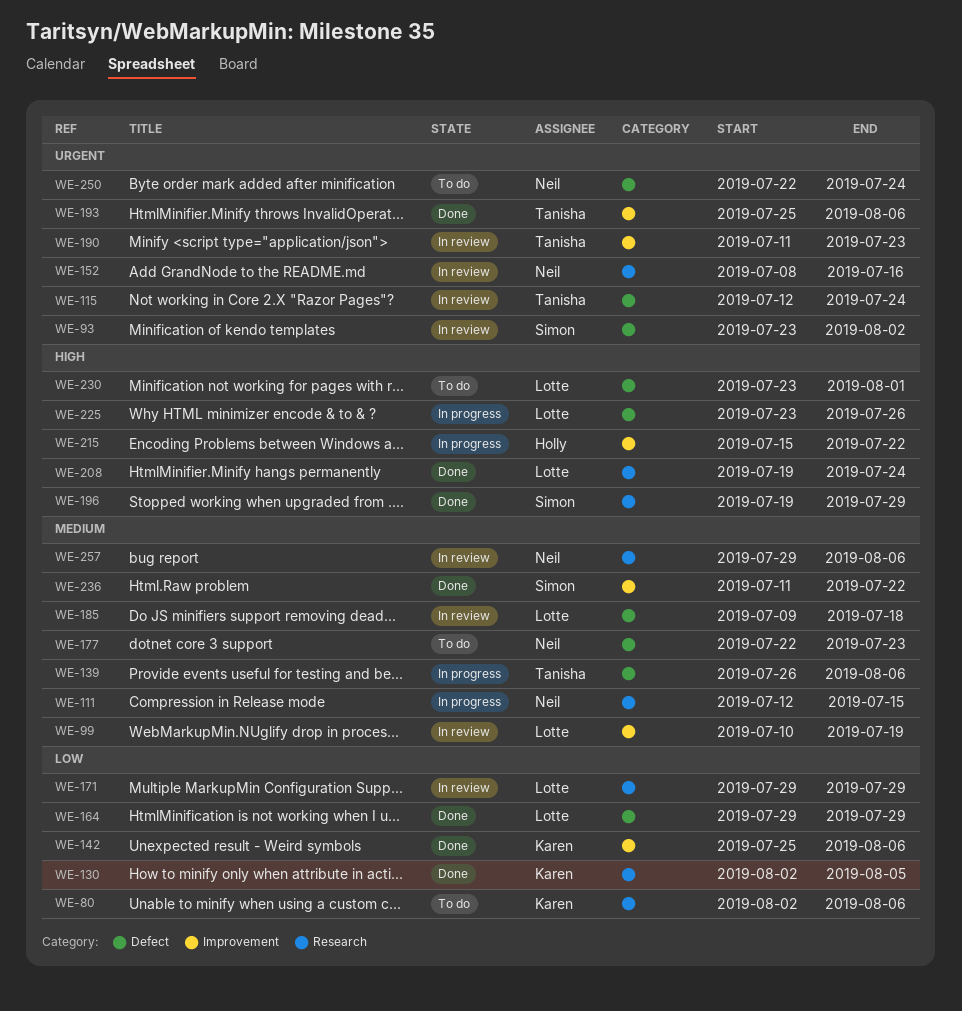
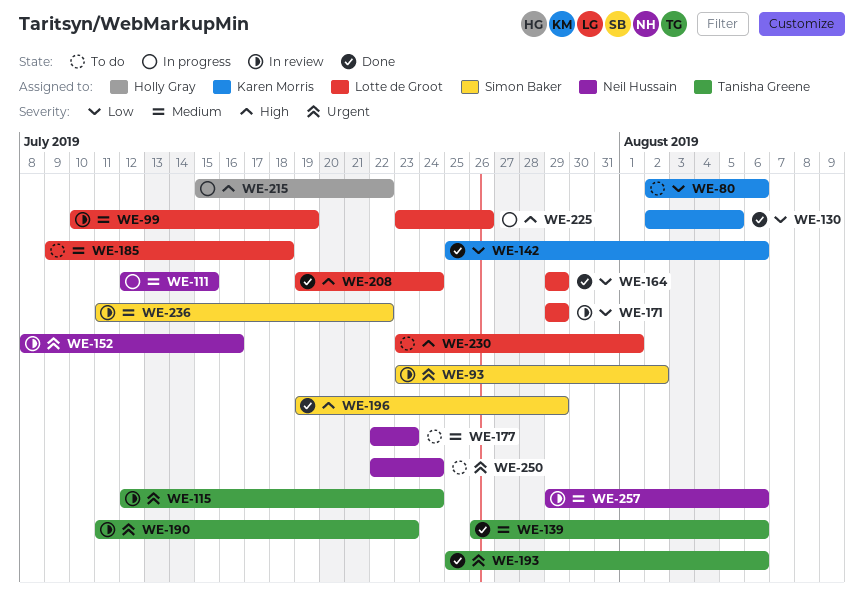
WE-139, status: In progress -> Done
WE-185, status: In review -> To do
WE-236, status: Done -> In review

